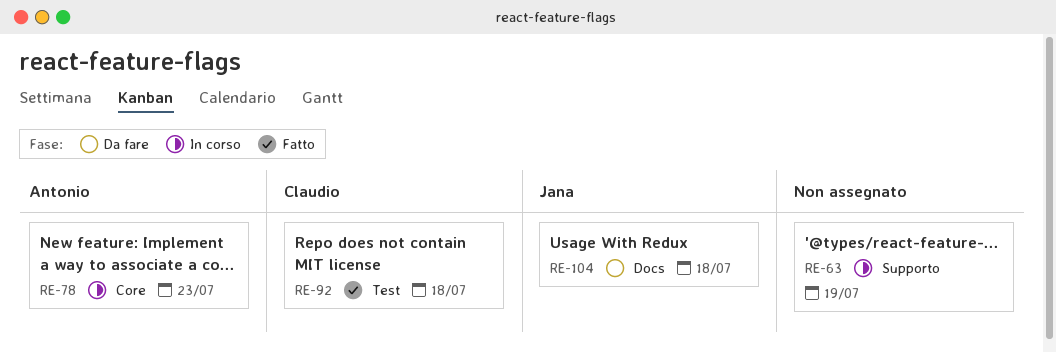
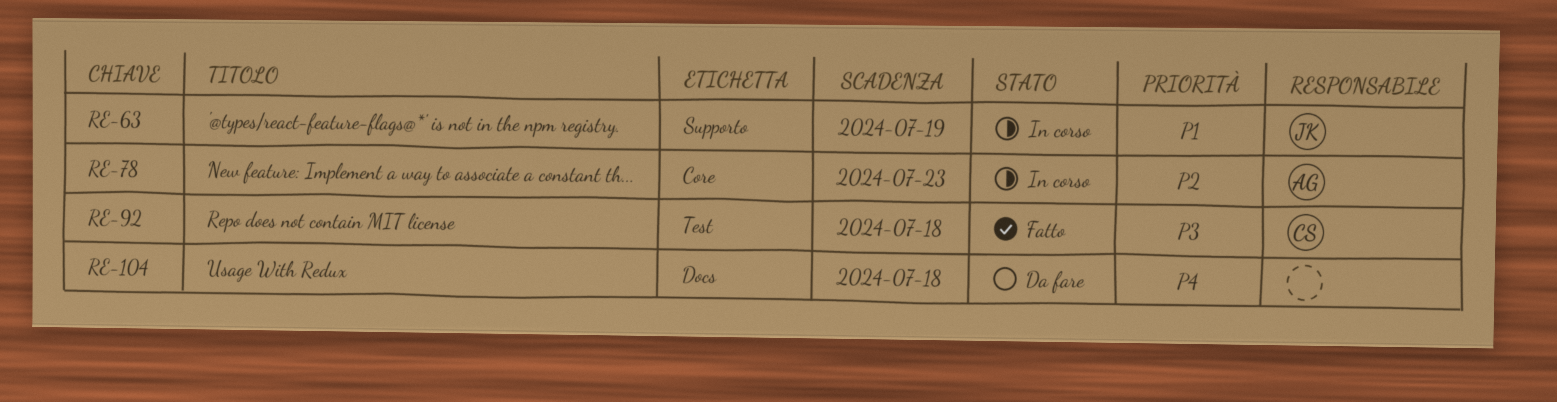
RE-63, owner: none -> Jana
RE-104, owner: Jana -> none

